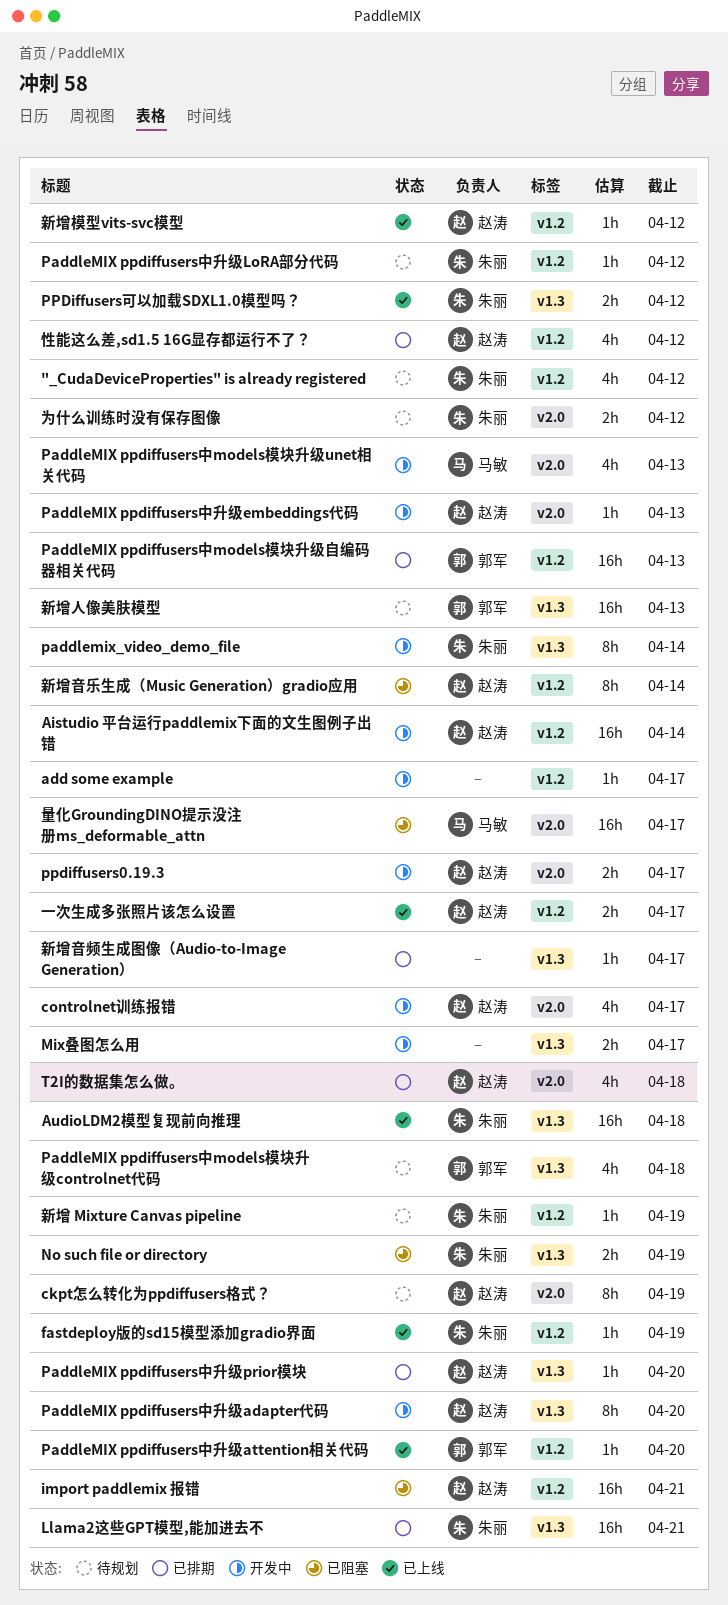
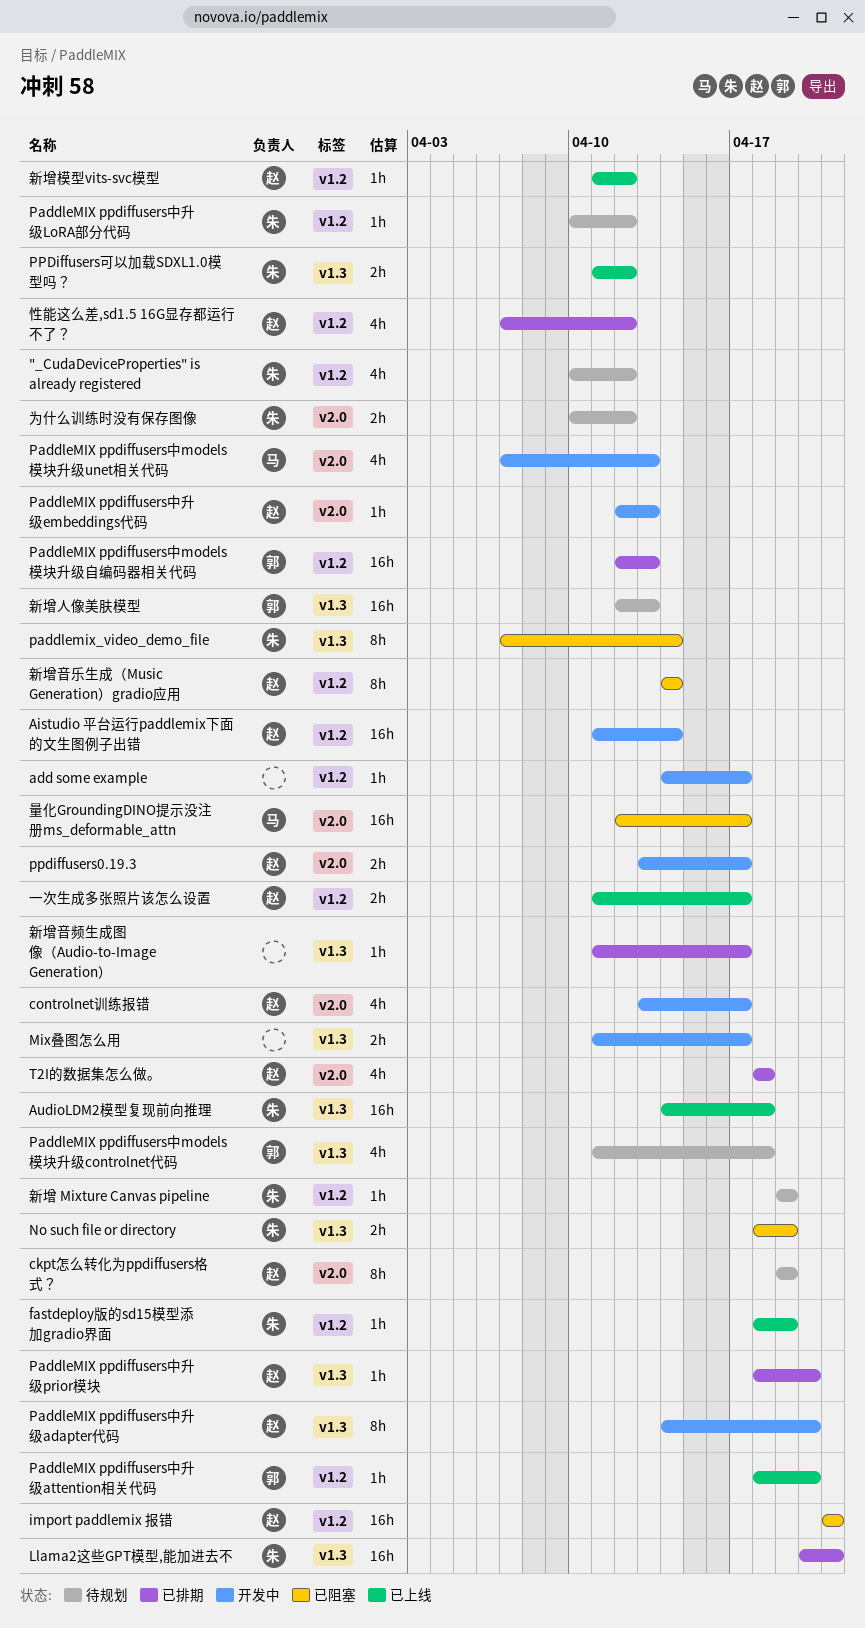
paddlemix_video_demo_file, status: 开发中 -> 已阻塞

